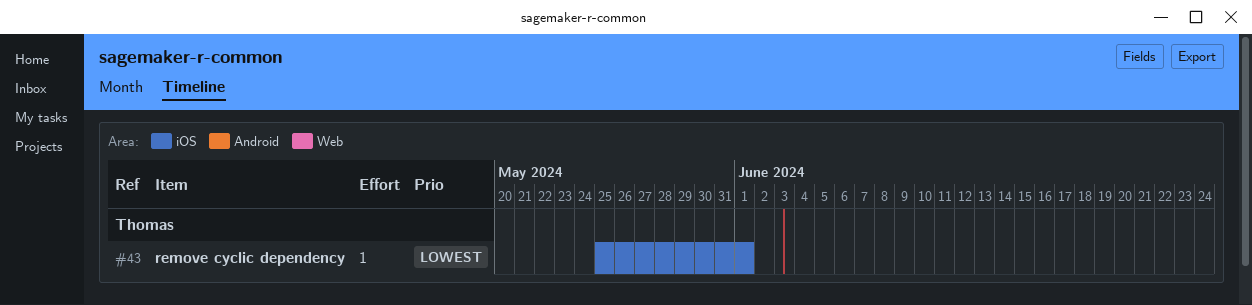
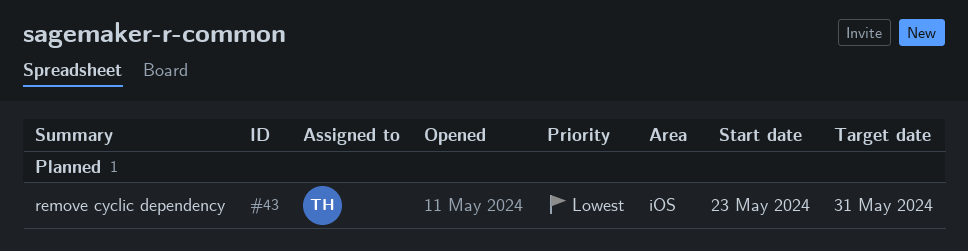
#43, start: May 25 -> May 23
#43, due: Jun 1 -> May 31

